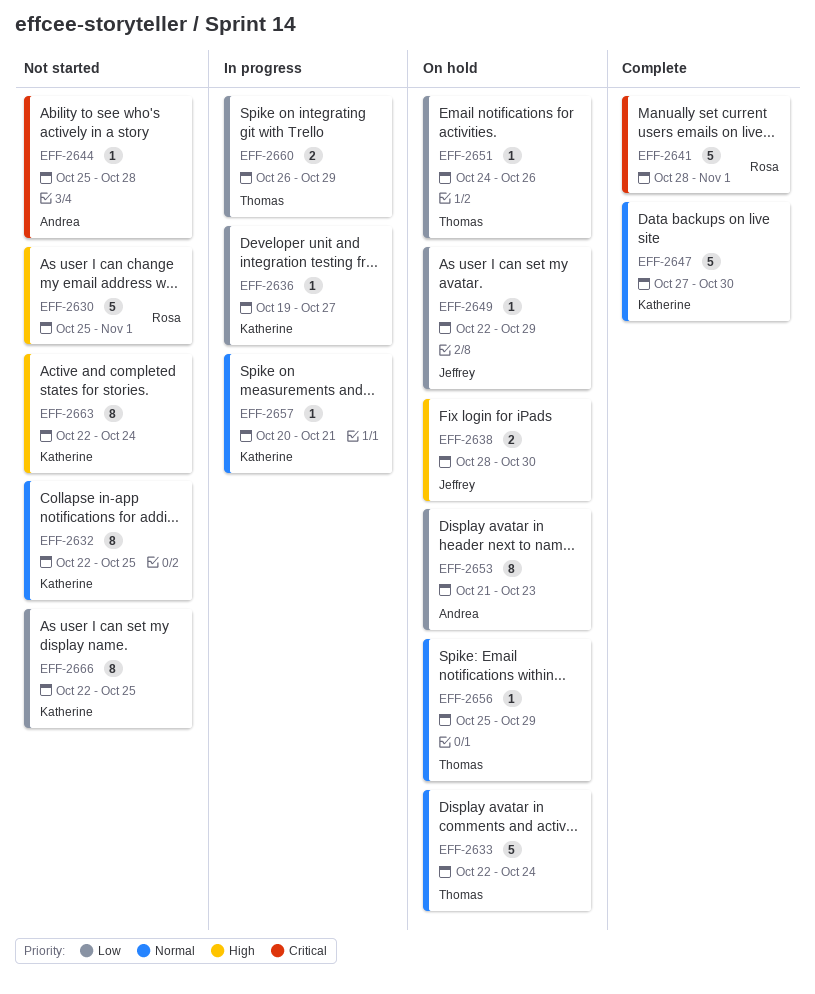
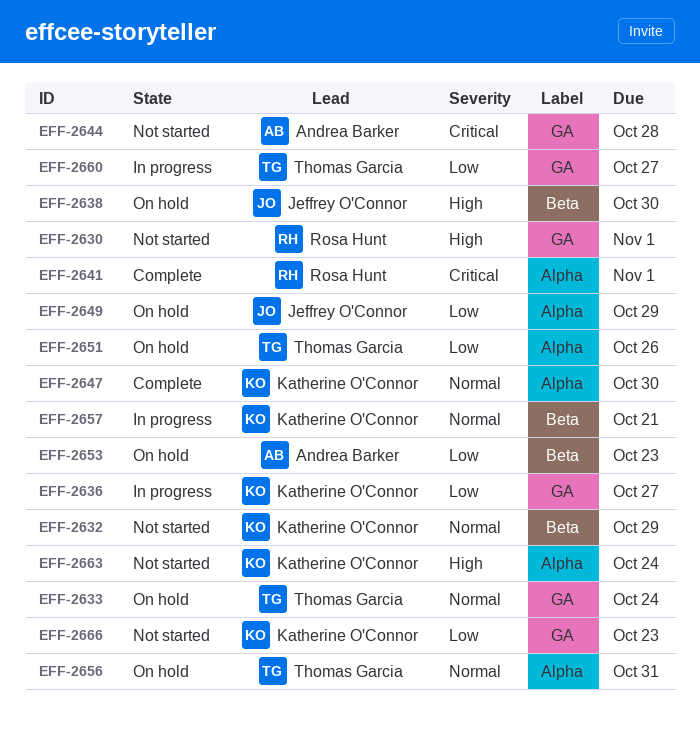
EFF-2632, due: Oct 25 -> Oct 29
EFF-2656, due: Oct 29 -> Oct 31
EFF-2660, due: Oct 29 -> Oct 27
EFF-2666, due: Oct 25 -> Oct 23

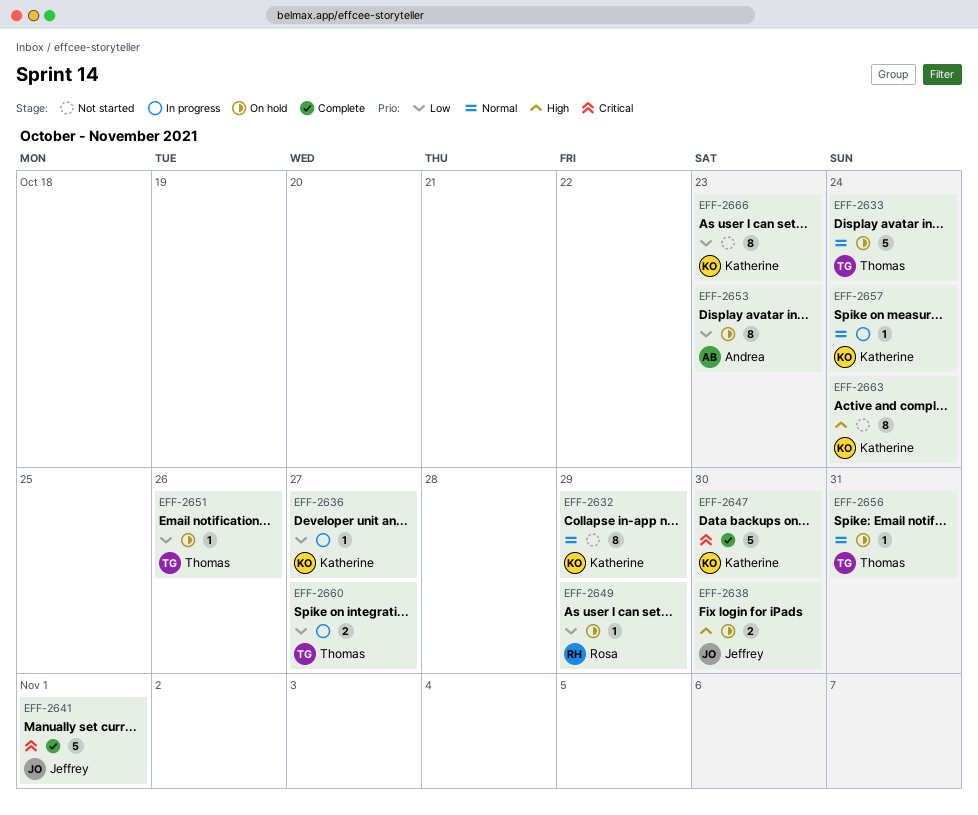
EFF-2630: present -> none
EFF-2641, owner: Rosa Hunt -> Jeffrey O'Connor
EFF-2644: present -> none
EFF-2647, priority: Normal -> Critical
EFF-2649, owner: Jeffrey O'Connor -> Rosa Hunt
EFF-2657, due: Oct 21 -> Oct 24

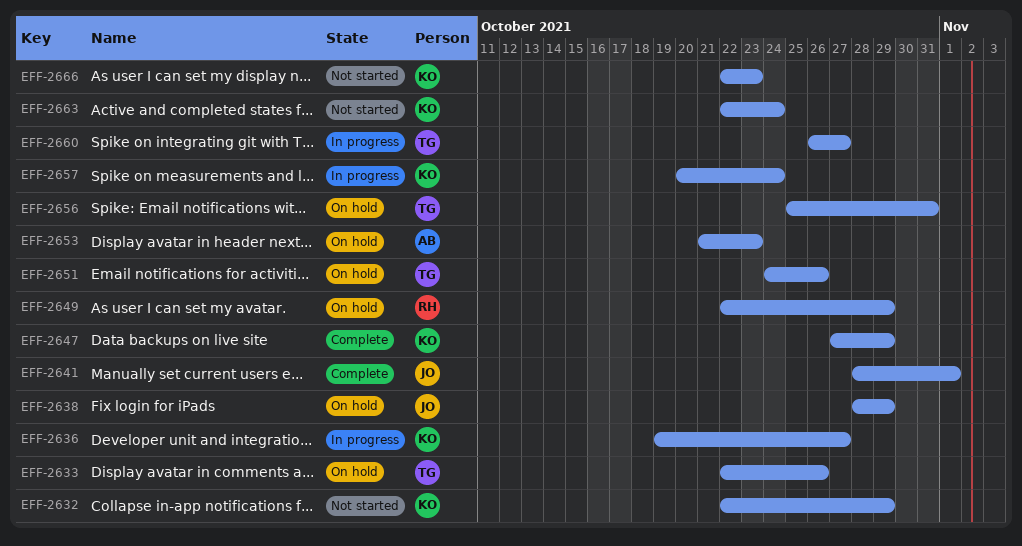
EFF-2633, due: Oct 24 -> Oct 26
EFF-2638, due: Oct 30 -> Oct 29
EFF-2647, due: Oct 30 -> Oct 29

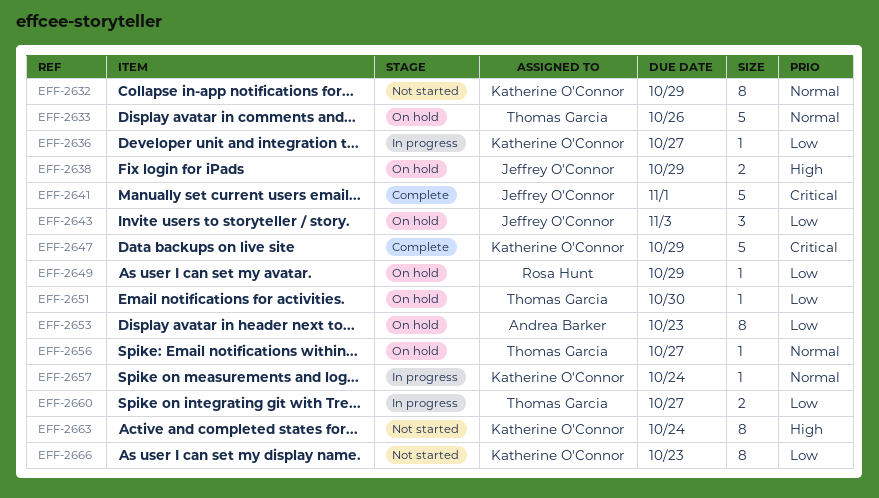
EFF-2643: none -> present
EFF-2651, due: Oct 26 -> Oct 30
EFF-2656, due: Oct 31 -> Oct 27

